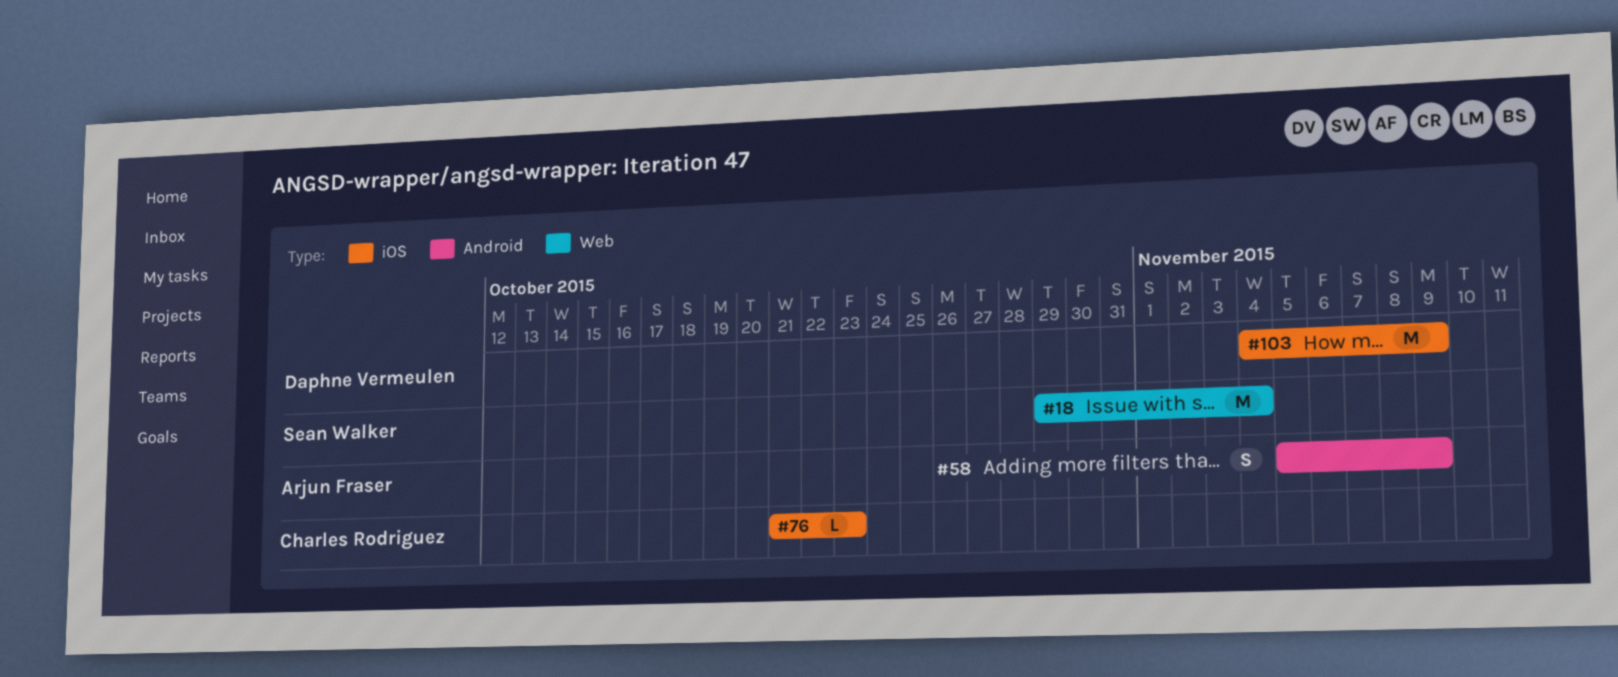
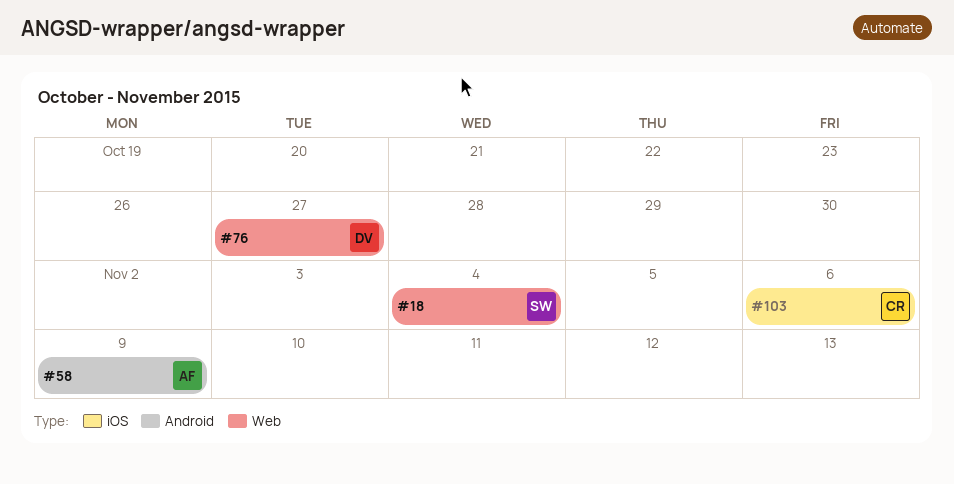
#76, owner: Charles Rodriguez -> Daphne Vermeulen
#76, label: iOS -> Web
#76, due: Oct 23 -> Oct 27
#103, owner: Daphne Vermeulen -> Charles Rodriguez
#103, due: Nov 9 -> Nov 6

